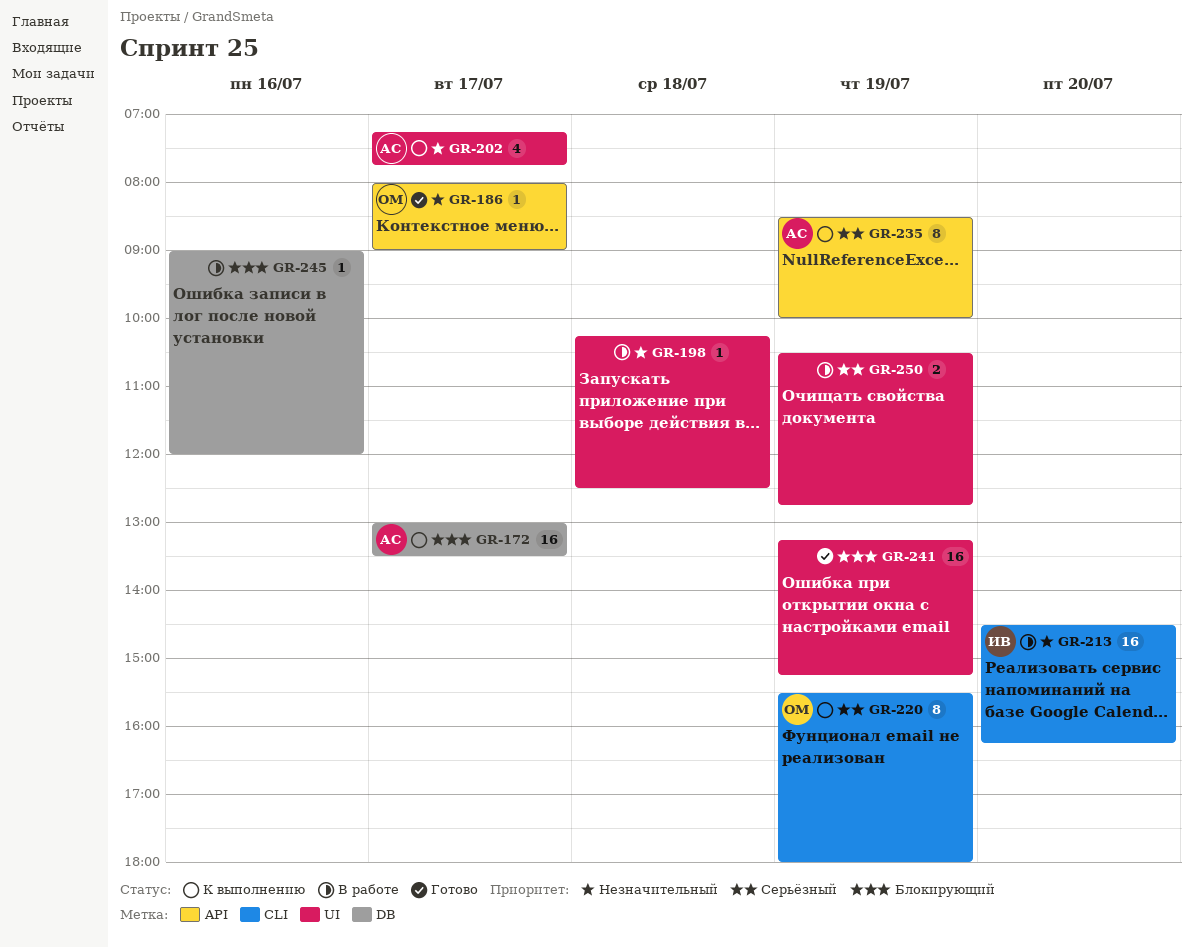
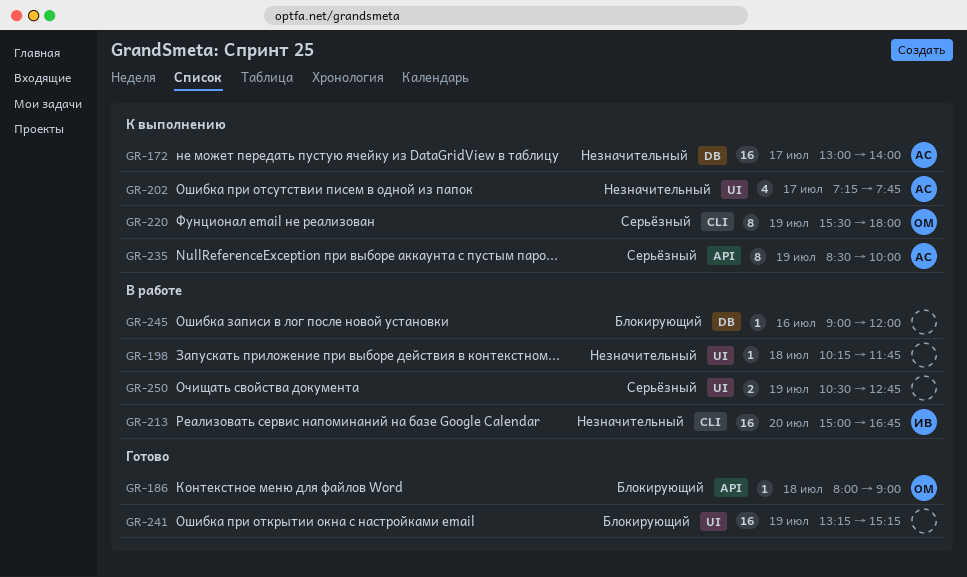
GR-172, priority: Блокирующий -> Незначительный
GR-172, ends: 13:30 -> 14:00
GR-186, priority: Незначительный -> Блокирующий
GR-186, day: Jul 17 -> Jul 18
GR-198, ends: 12:30 -> 11:45
GR-213, begins: 14:30 -> 15:00
GR-213, ends: 16:15 -> 16:45

